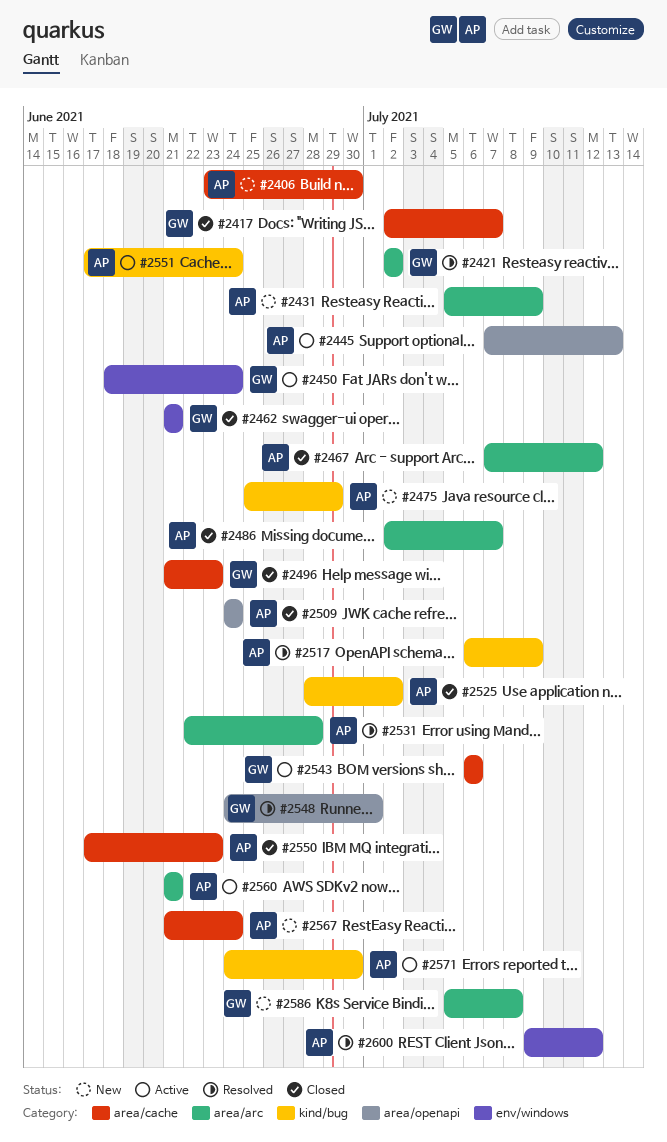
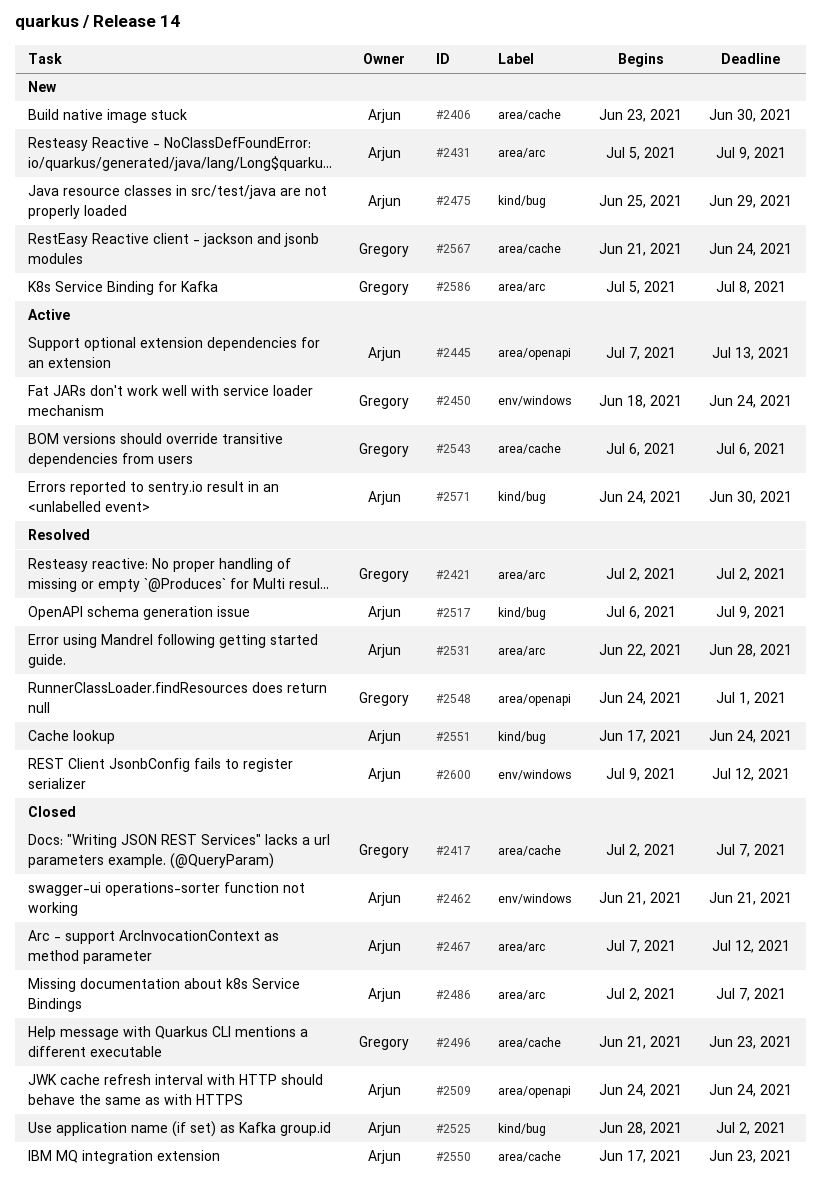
#2462, owner: Gregory -> Arjun
#2551, status: Active -> Resolved
#2560: present -> none
#2567, owner: Arjun -> Gregory

